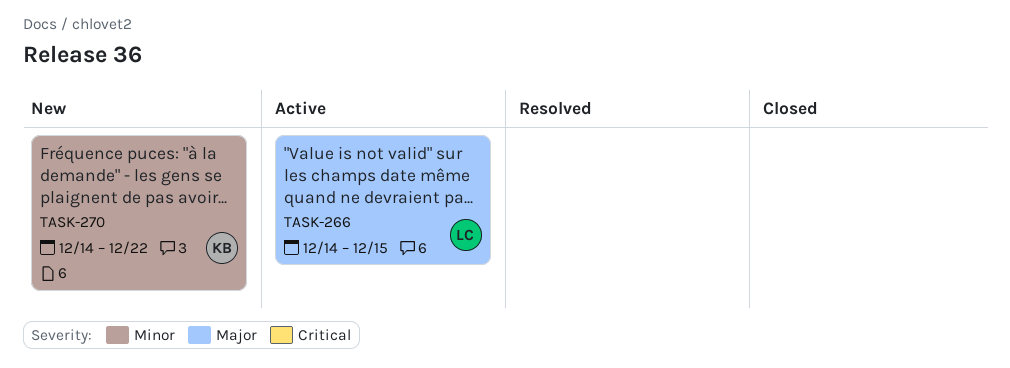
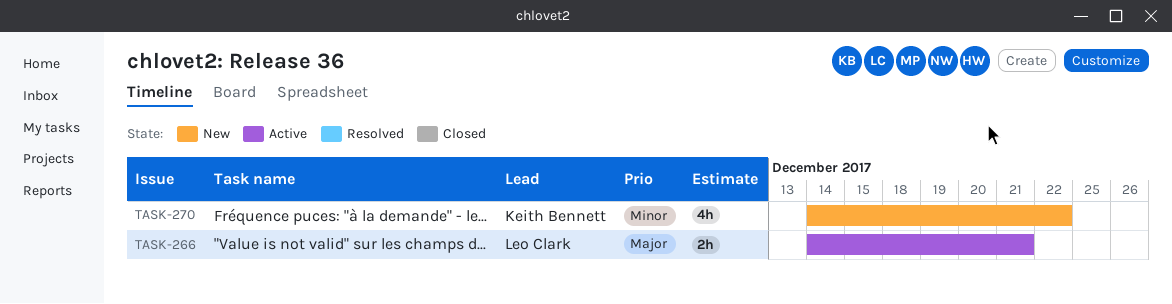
TASK-266, due: Dec 15 -> Dec 21

